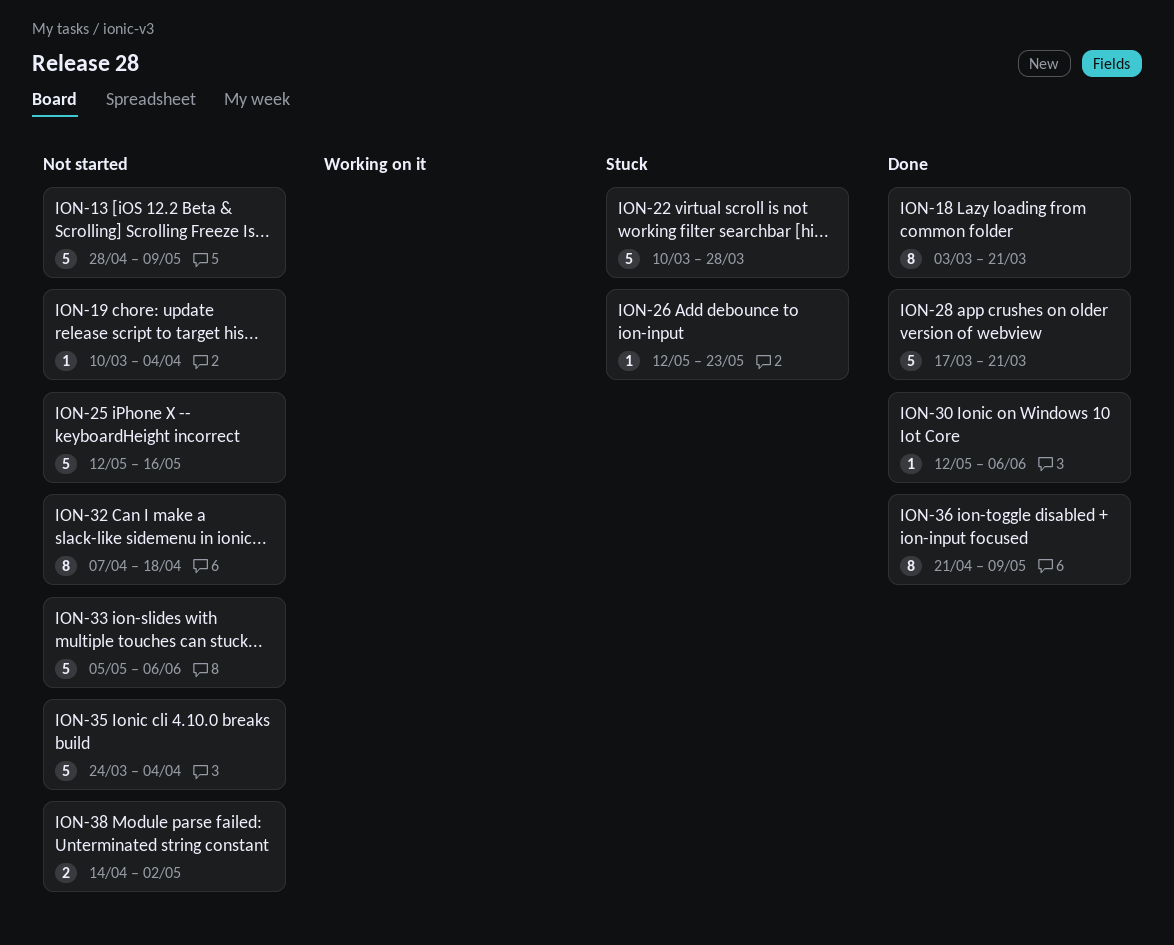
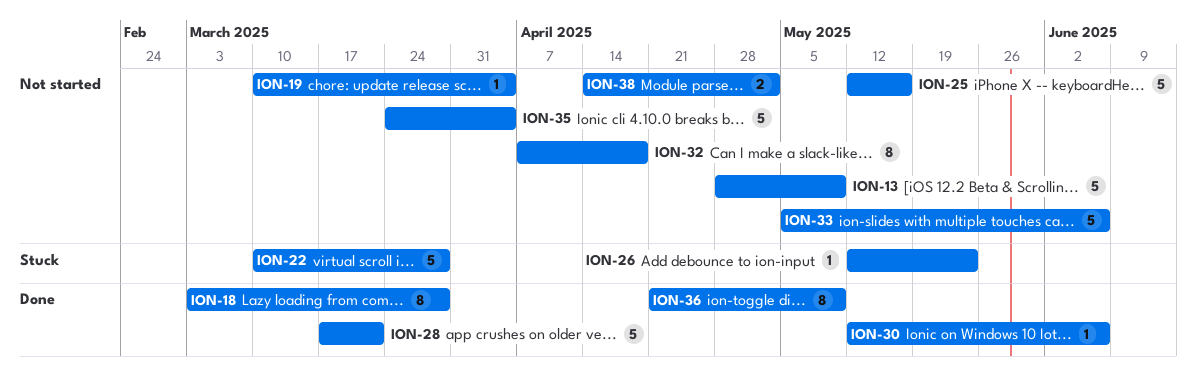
ION-18, due: Mar 21 -> Mar 28

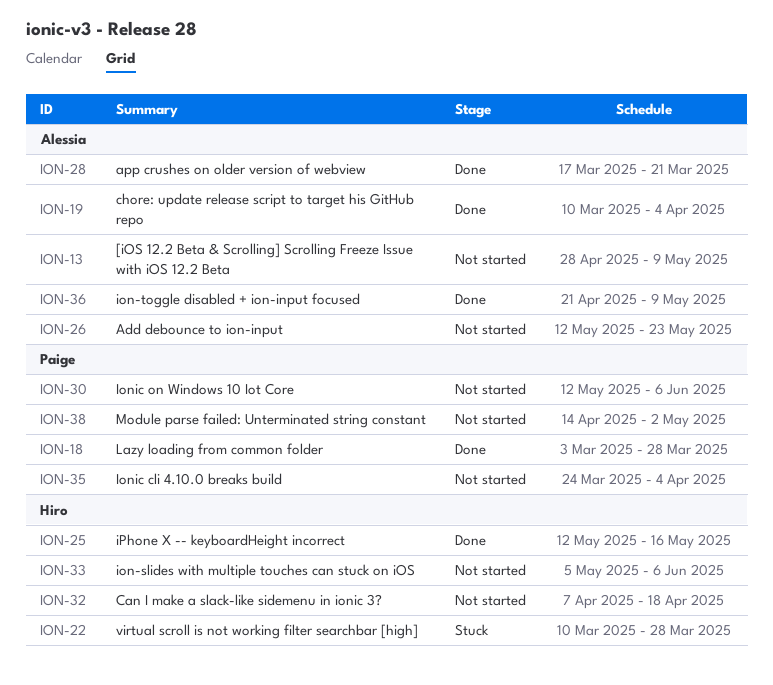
ION-19, status: Not started -> Done
ION-25, status: Not started -> Done
ION-26, status: Stuck -> Not started
ION-30, status: Done -> Not started

